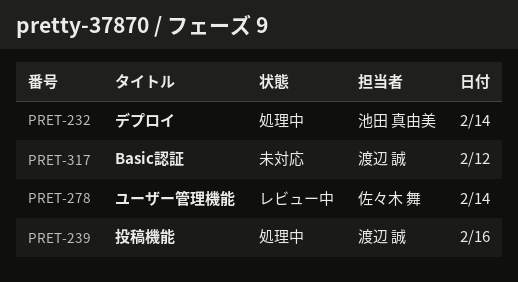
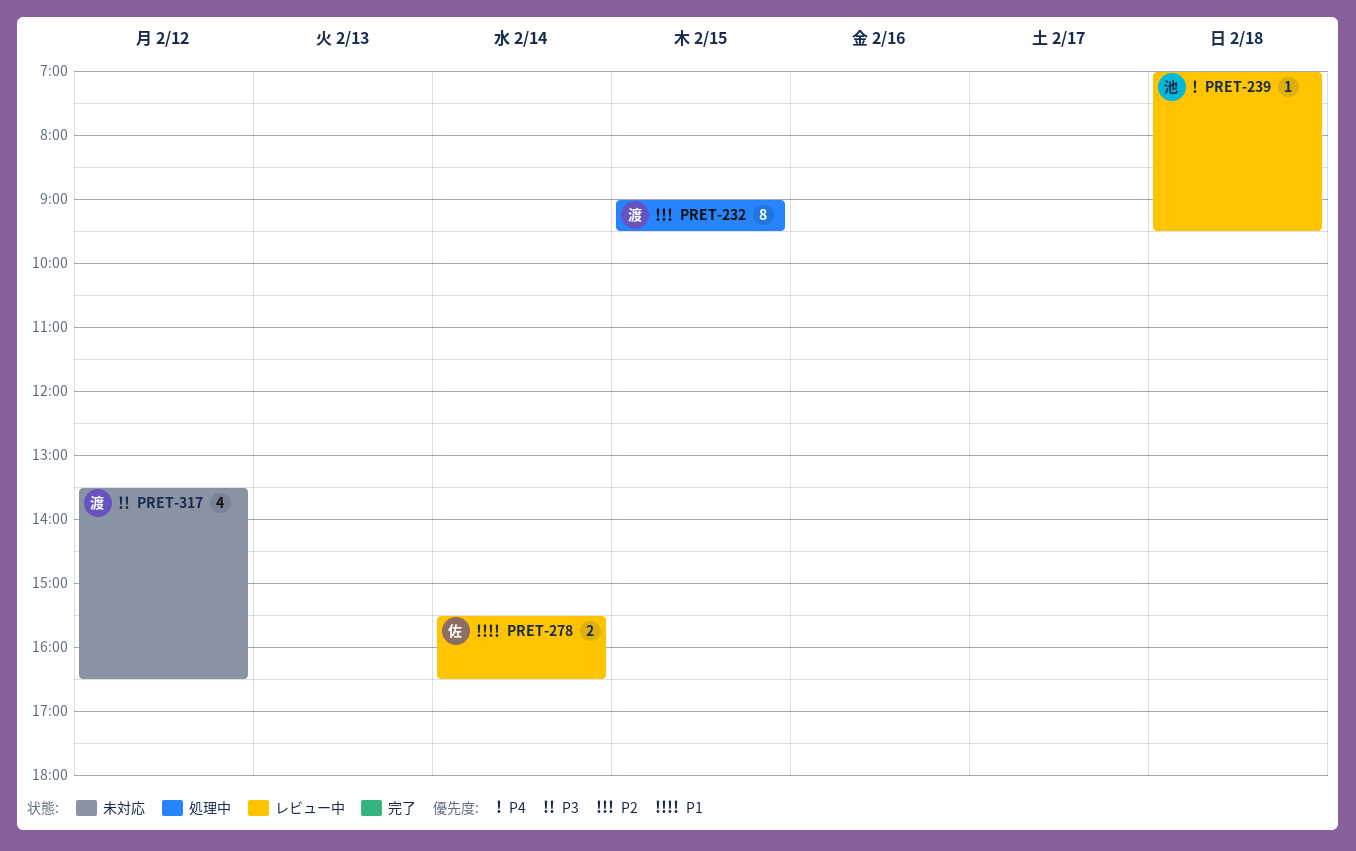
PRET-232, owner: 池田 真由美 -> 渡辺 誠
PRET-232, day: Feb 14 -> Feb 15
PRET-239, status: 処理中 -> レビュー中
PRET-239, owner: 渡辺 誠 -> 池田 真由美
PRET-239, day: Feb 16 -> Feb 18

